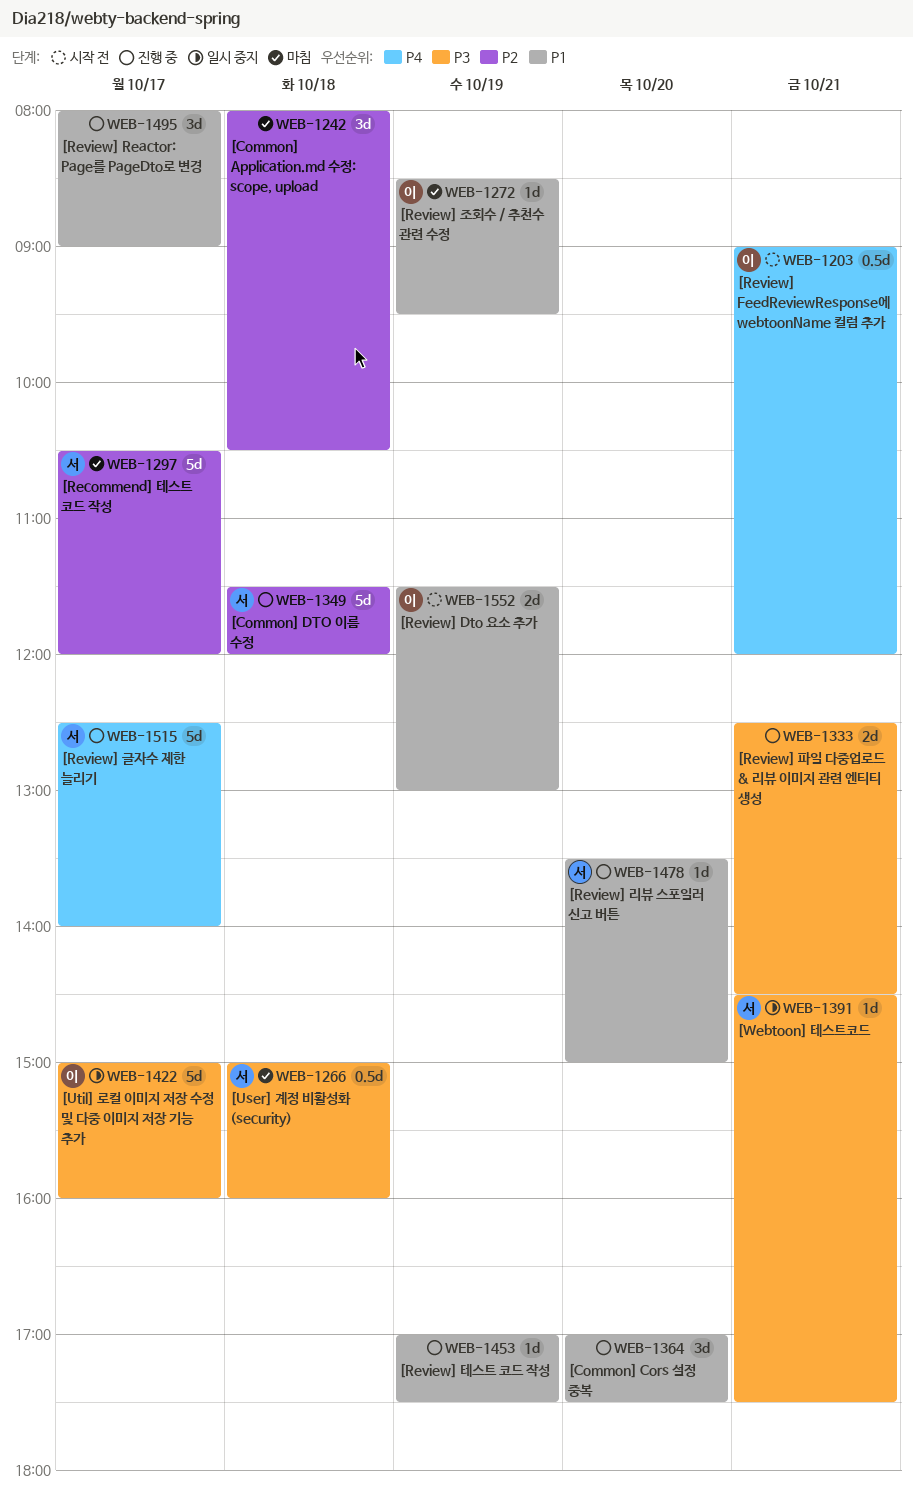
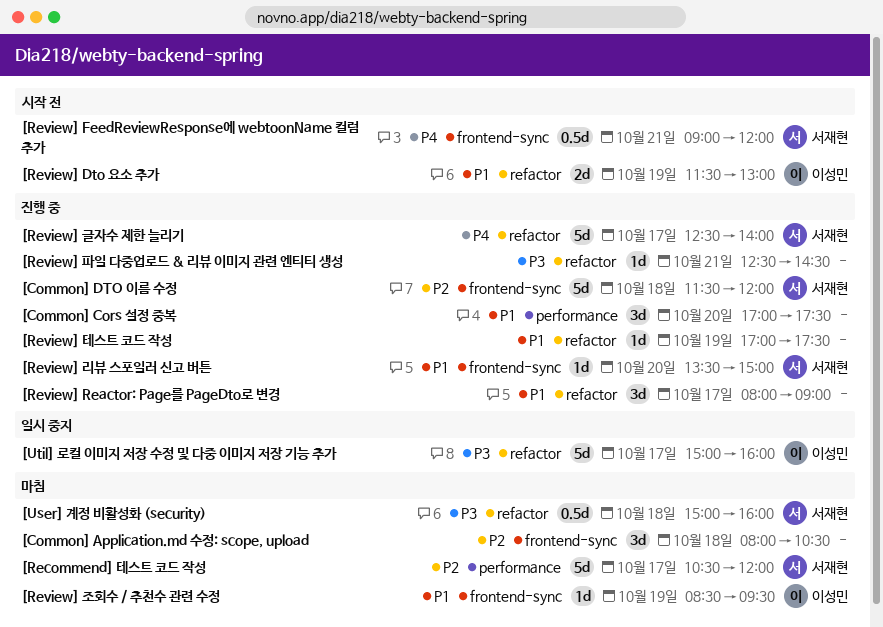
[Review] FeedReviewResponse에 webtoonName 컬럼 추가, owner: 이성민 -> 서재현
[Review] 파일 다중업로드 & 리뷰 이미지 관련 엔티티 생성, estimate: 2d -> 1d
[Webtoon] 테스트코드: present -> none

